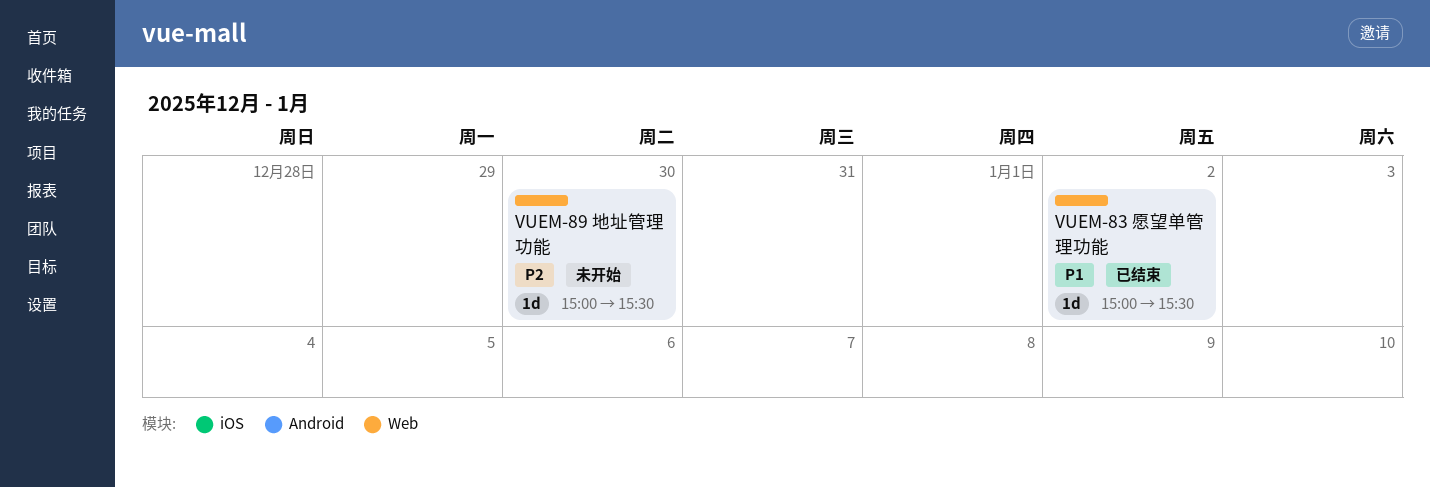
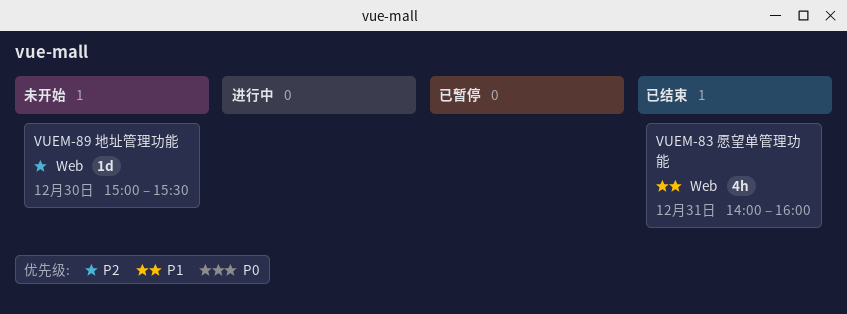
VUEM-83, estimate: 1d -> 4h
VUEM-83, day: Jan 2 -> Dec 31
VUEM-83, begins: 15:00 -> 14:00
VUEM-83, ends: 15:30 -> 16:00

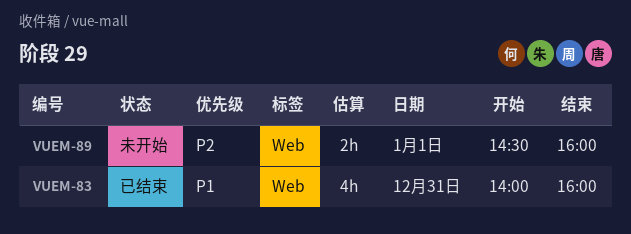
VUEM-89, estimate: 1d -> 2h
VUEM-89, day: Dec 30 -> Jan 1
VUEM-89, begins: 15:00 -> 14:30
VUEM-89, ends: 15:30 -> 16:00

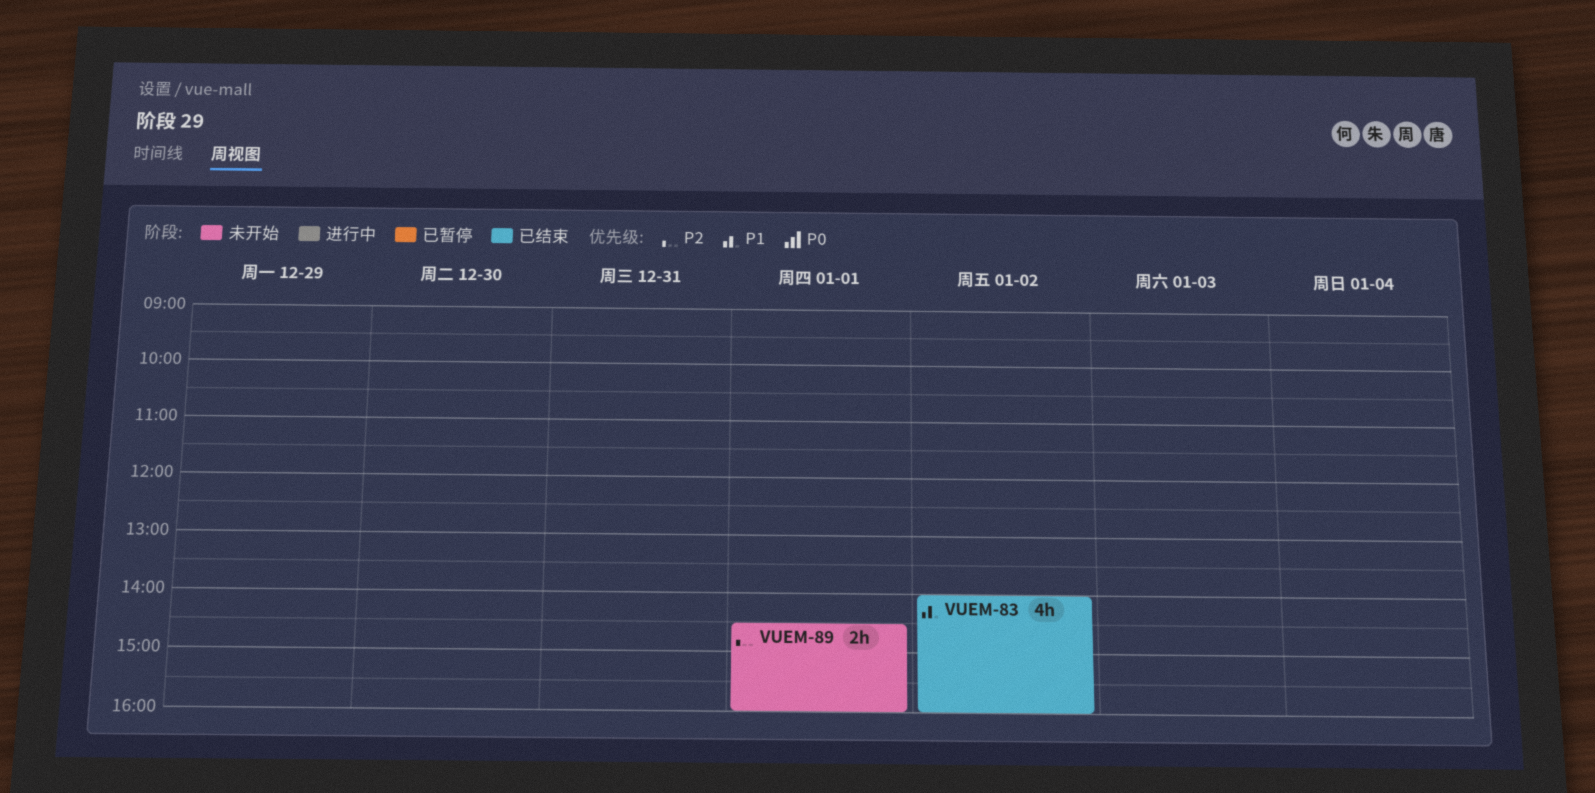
VUEM-83, day: Dec 31 -> Jan 2

